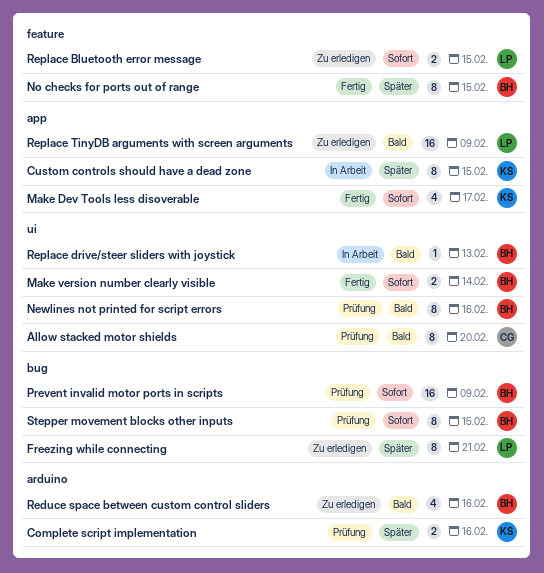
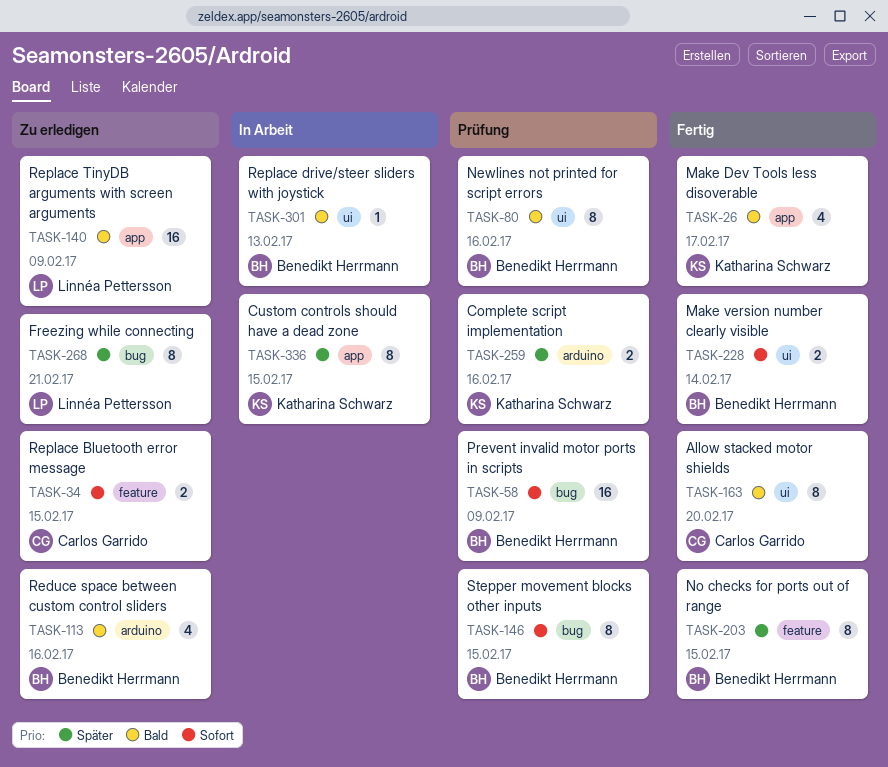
Allow stacked motor shields, status: Prüfung -> Fertig
Make Dev Tools less disoverable, priority: Sofort -> Bald
Replace Bluetooth error message, owner: Linnéa Pettersson -> Carlos Garrido

